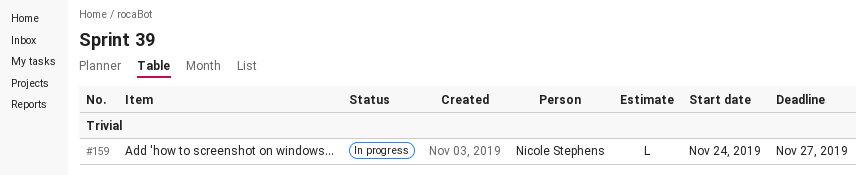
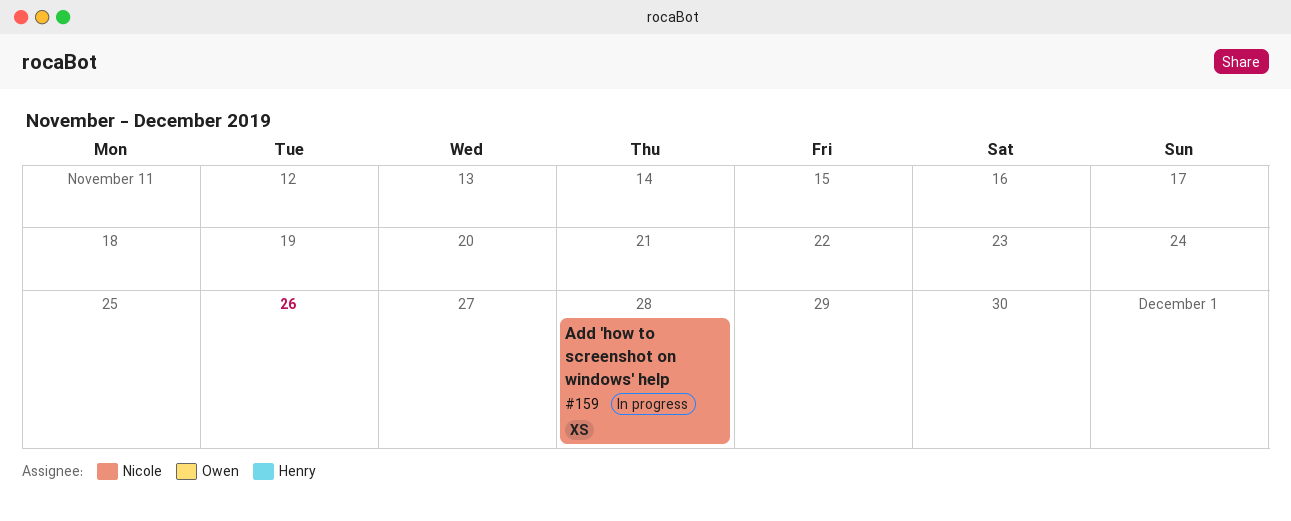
#159, estimate: L -> XS
#159, due: Nov 27 -> Nov 28

